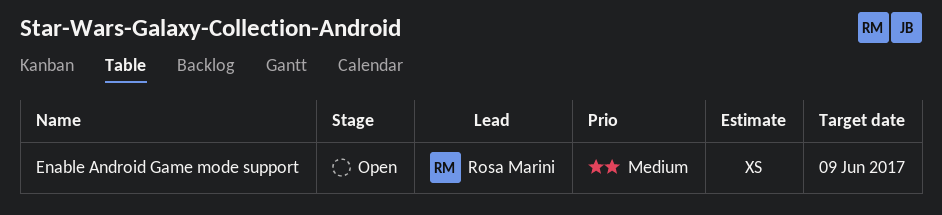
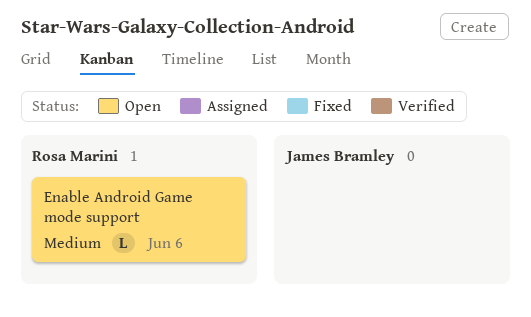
Enable Android Game mode support, estimate: XS -> L
Enable Android Game mode support, due: Jun 9 -> Jun 6

